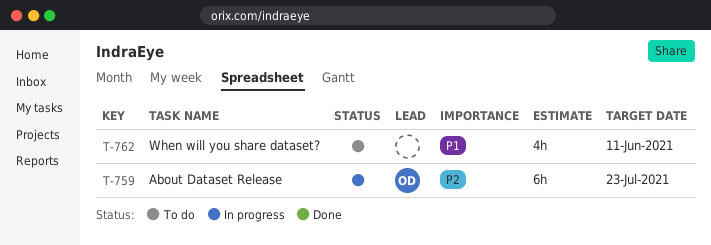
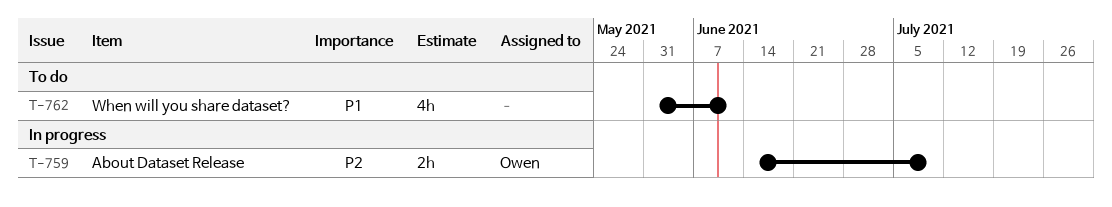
T-759, estimate: 6h -> 2h
T-759, due: Jul 23 -> Jul 9

